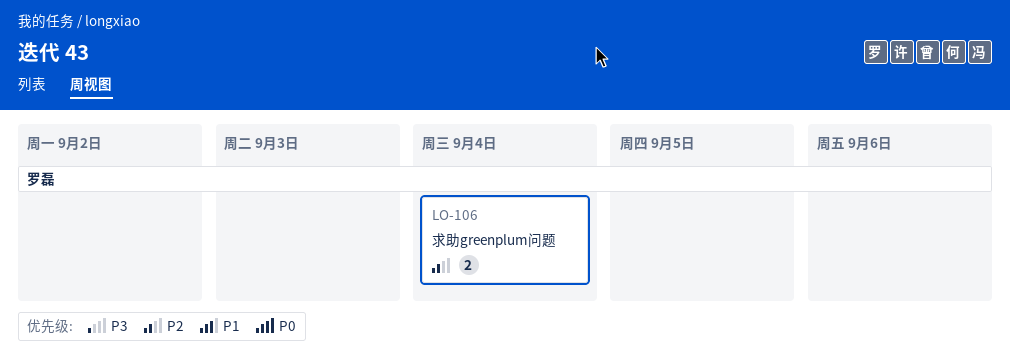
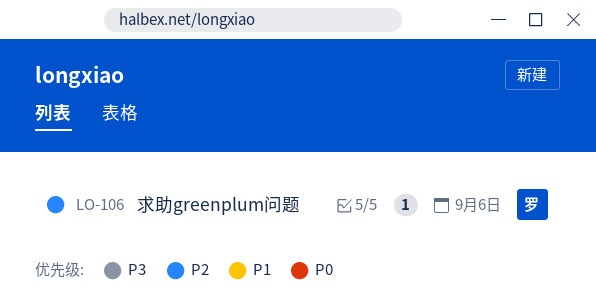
LO-106, estimate: 2 -> 1
LO-106, due: Sep 4 -> Sep 6

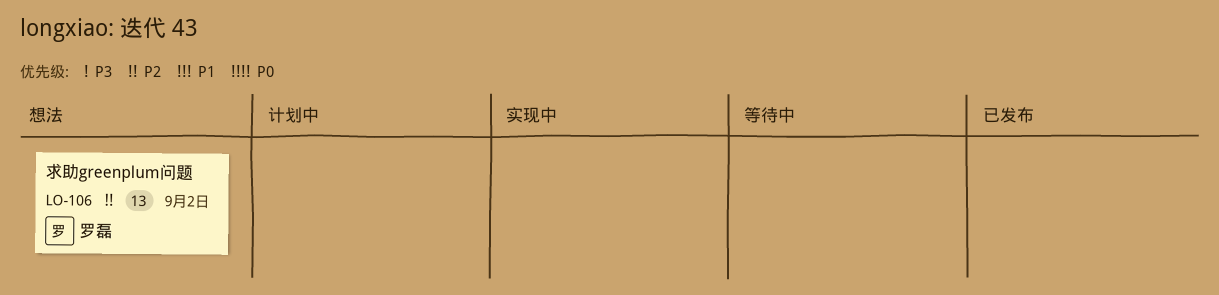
LO-106, estimate: 1 -> 13
LO-106, due: Sep 6 -> Sep 2

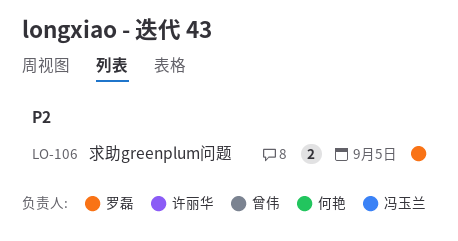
LO-106, estimate: 13 -> 2
LO-106, due: Sep 2 -> Sep 5

